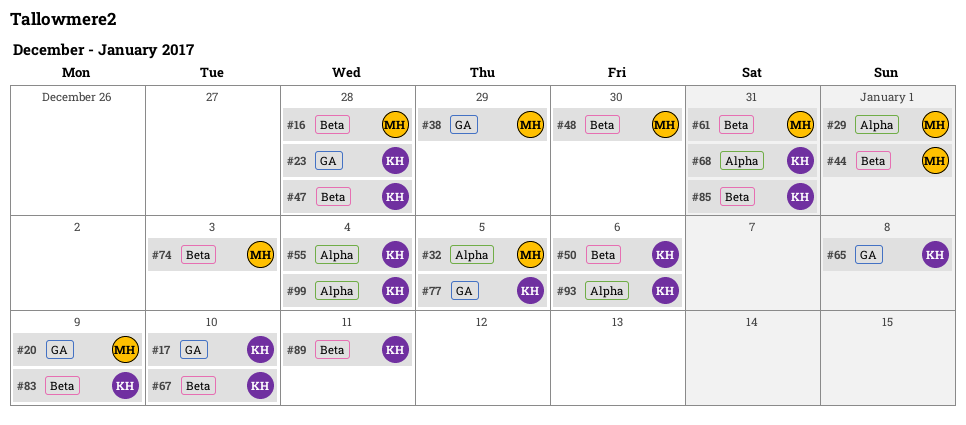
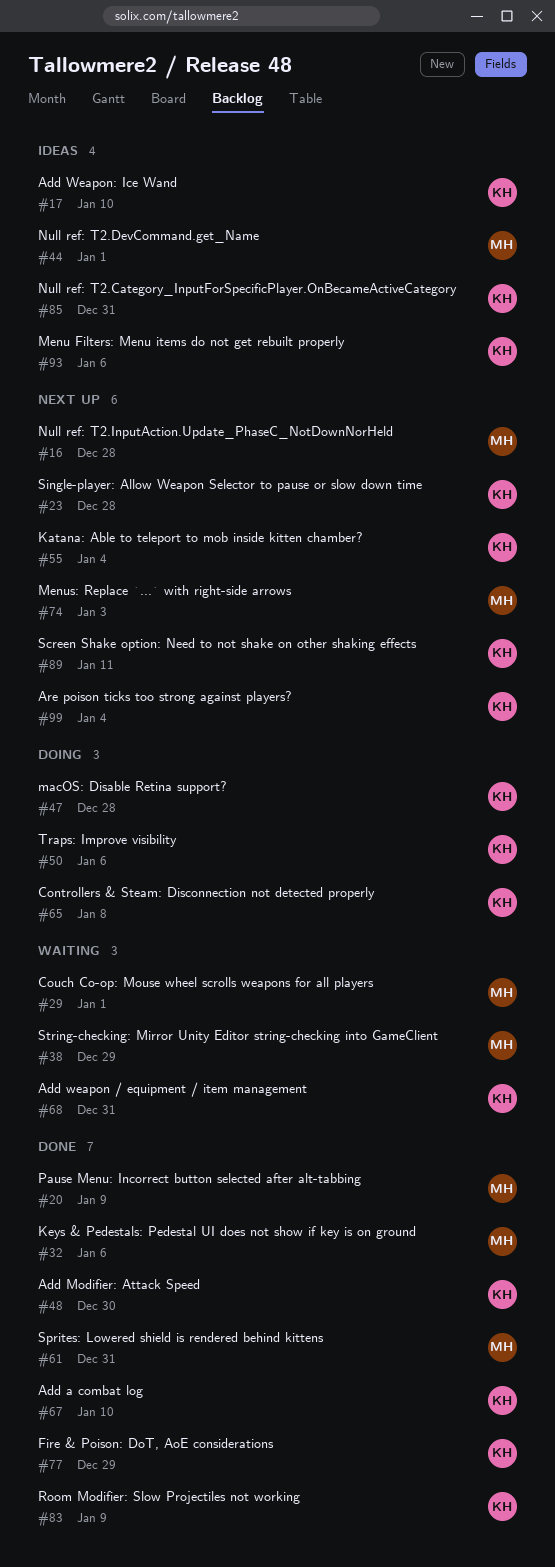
#32, due: Jan 5 -> Jan 6
#48, owner: MH -> KH
#77, due: Jan 5 -> Dec 29

